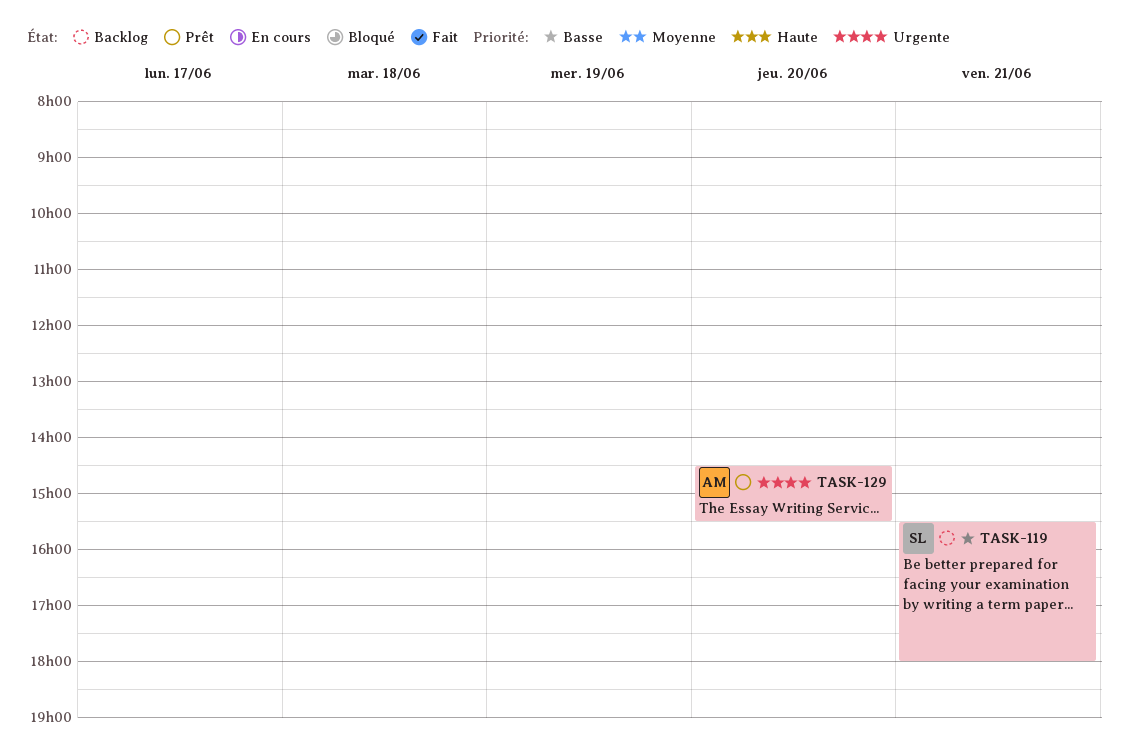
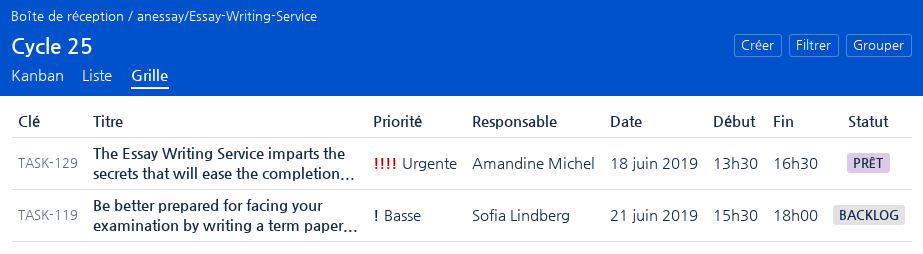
TASK-129, day: Jun 20 -> Jun 18
TASK-129, begins: 14:30 -> 13:30
TASK-129, ends: 15:30 -> 16:30

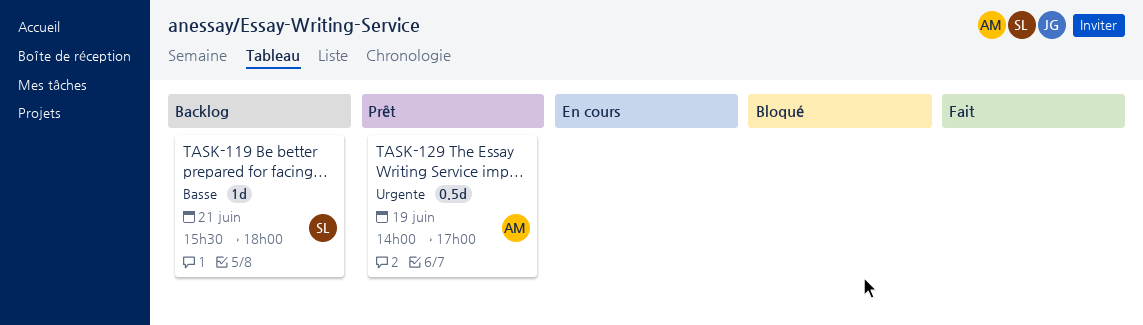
TASK-129, day: Jun 18 -> Jun 19
TASK-129, begins: 13:30 -> 14:00
TASK-129, ends: 16:30 -> 17:00

